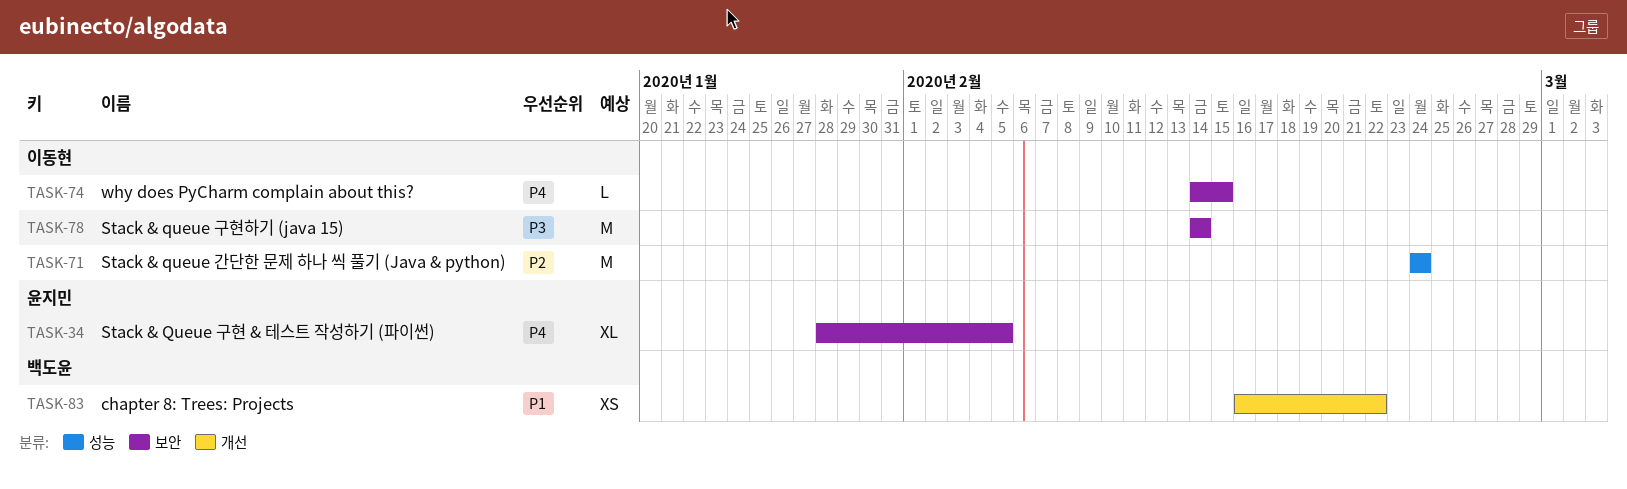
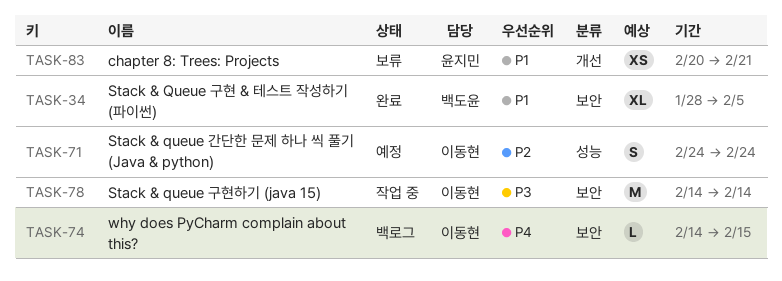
TASK-34, owner: 윤지민 -> 백도윤
TASK-34, priority: P4 -> P1
TASK-71, estimate: M -> S
TASK-83, owner: 백도윤 -> 윤지민
TASK-83, start: Feb 16 -> Feb 20
TASK-83, due: Feb 22 -> Feb 21

